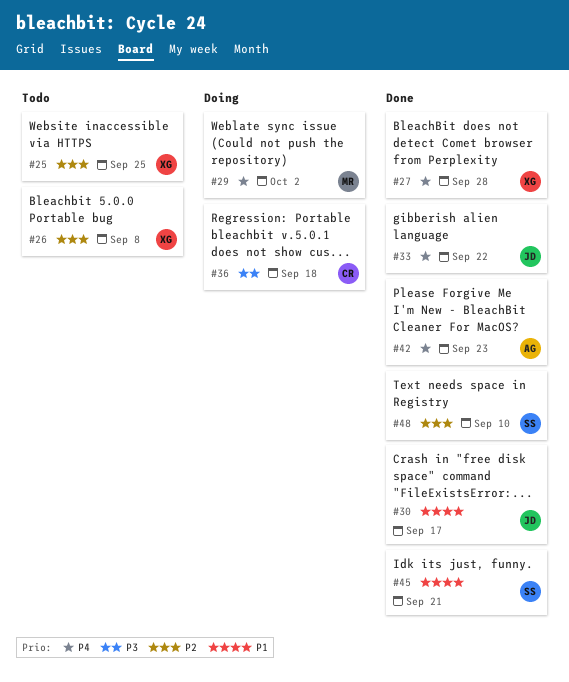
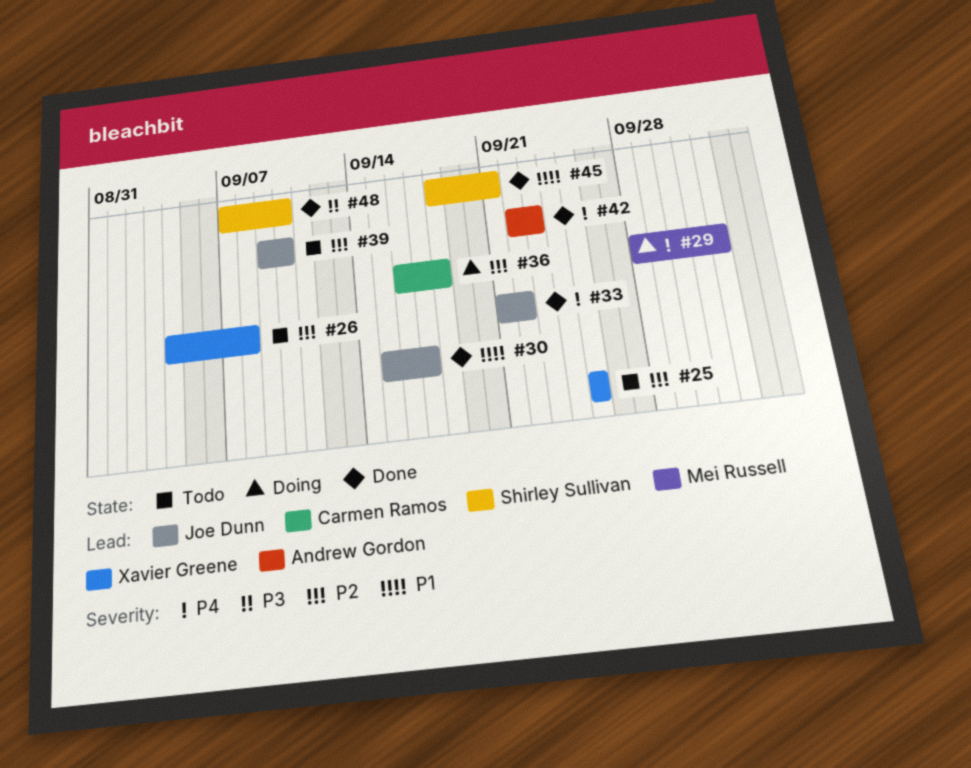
#27: present -> none
#36, priority: P3 -> P2
#39: none -> present
#48, priority: P2 -> P3

